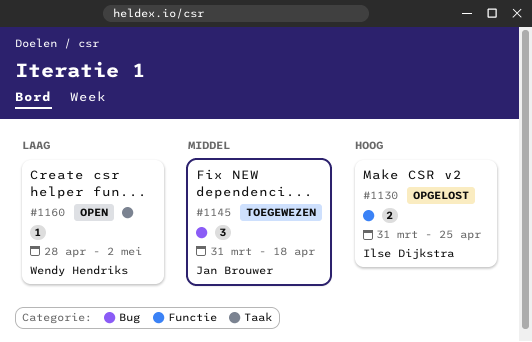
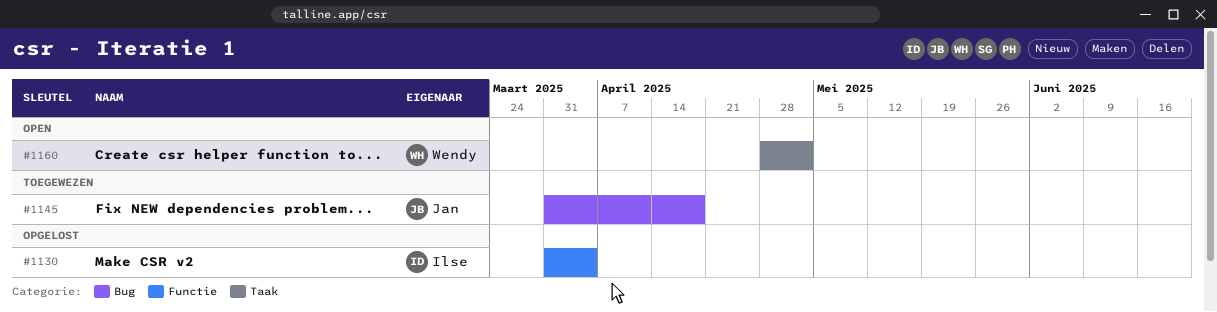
#1130, due: Apr 25 -> Apr 4

